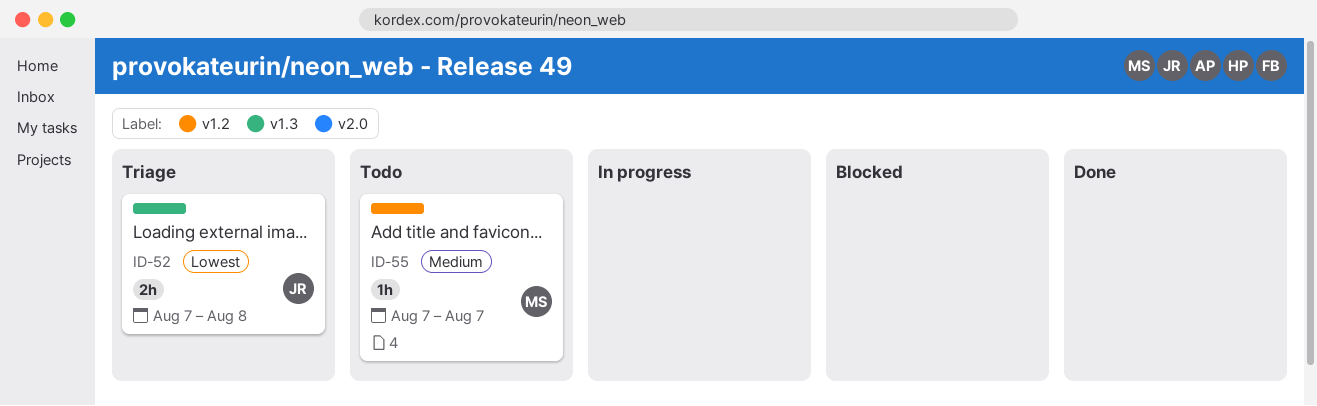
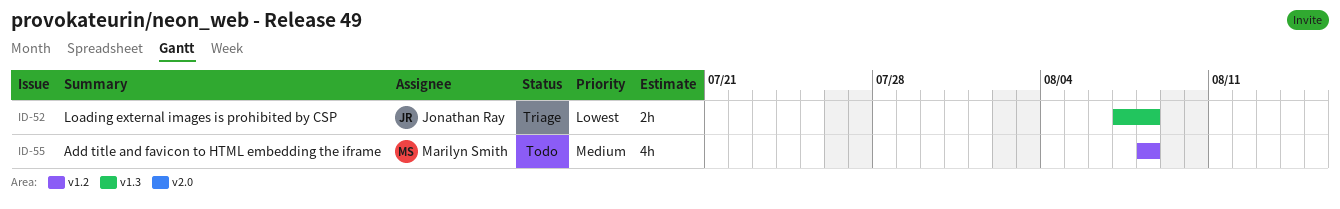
ID-55, estimate: 1h -> 4h
ID-55, start: Aug 7 -> Aug 8
ID-55, due: Aug 7 -> Aug 8

